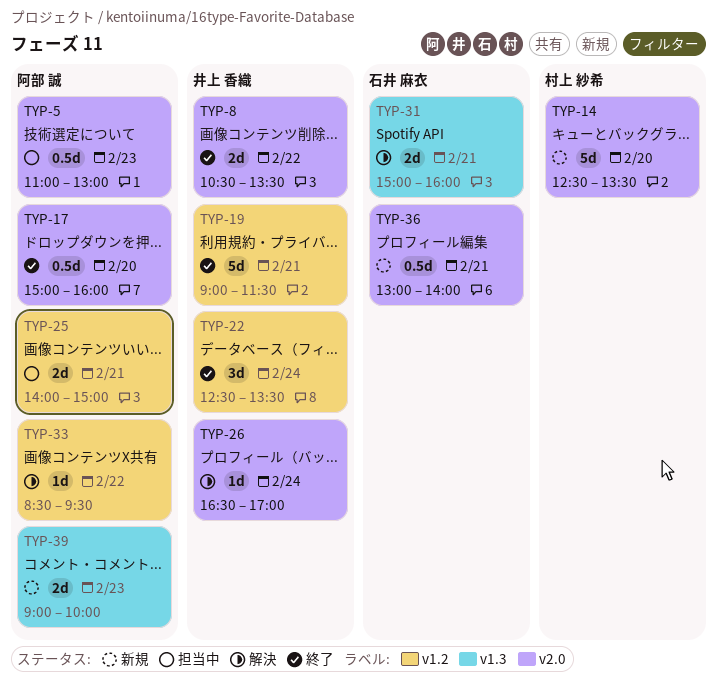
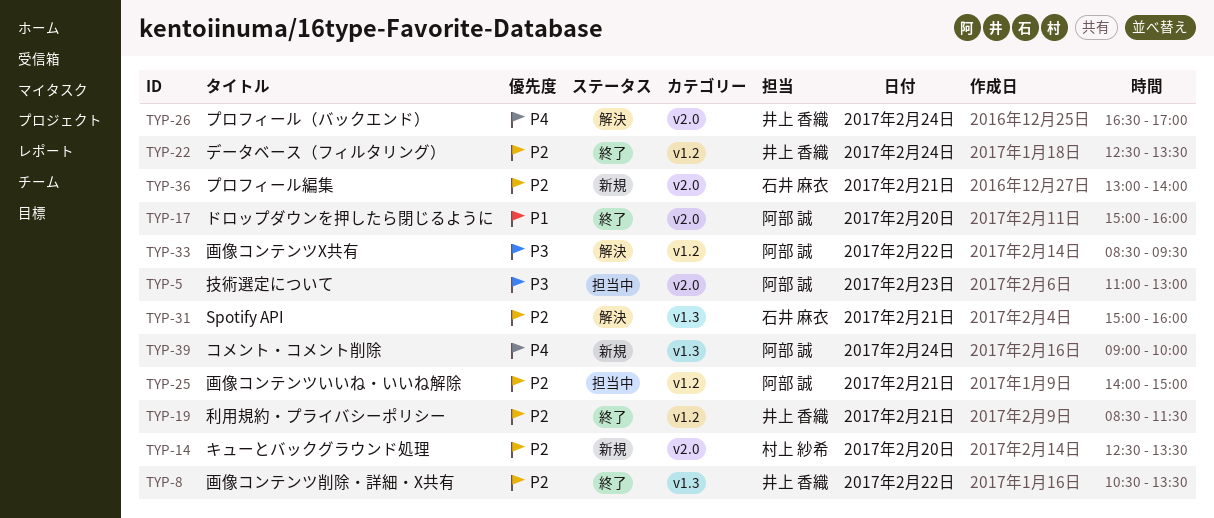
TYP-8, label: v2.0 -> v1.3
TYP-19, begins: 09:00 -> 08:30
TYP-39, day: Feb 23 -> Feb 24

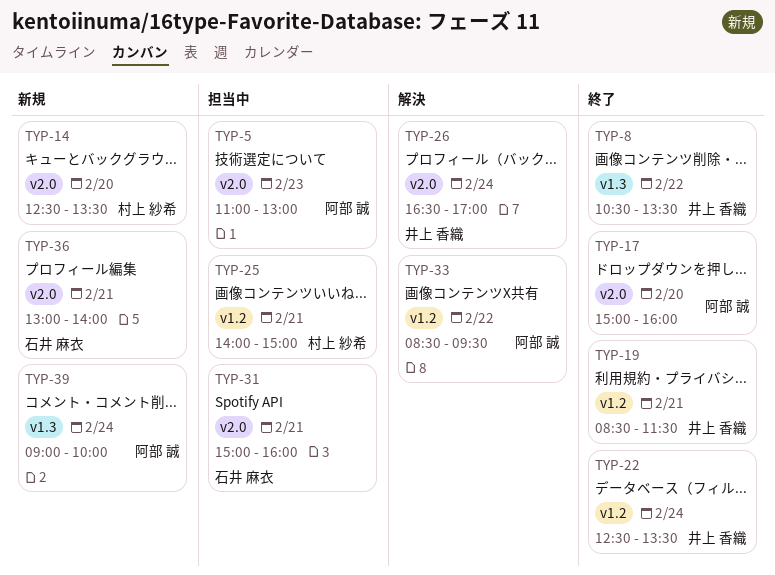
TYP-25, owner: 阿部 誠 -> 村上 紗希
TYP-31, status: 解決 -> 担当中
TYP-31, label: v1.3 -> v2.0

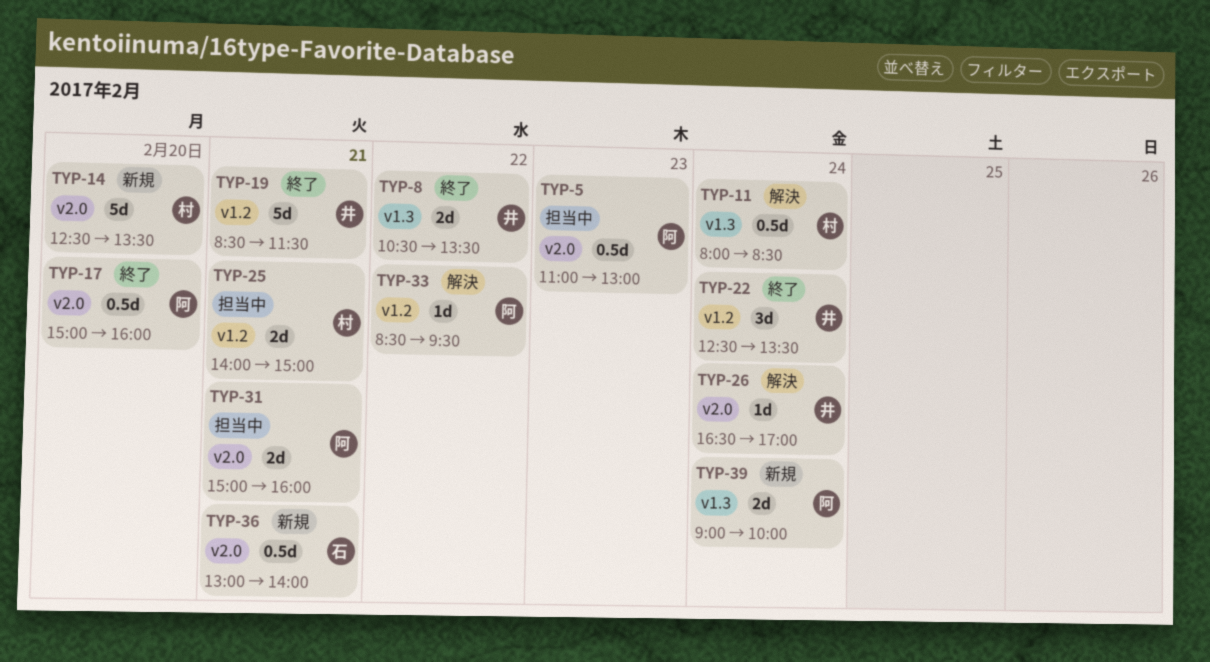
TYP-11: none -> present
TYP-31, owner: 石井 麻衣 -> 阿部 誠

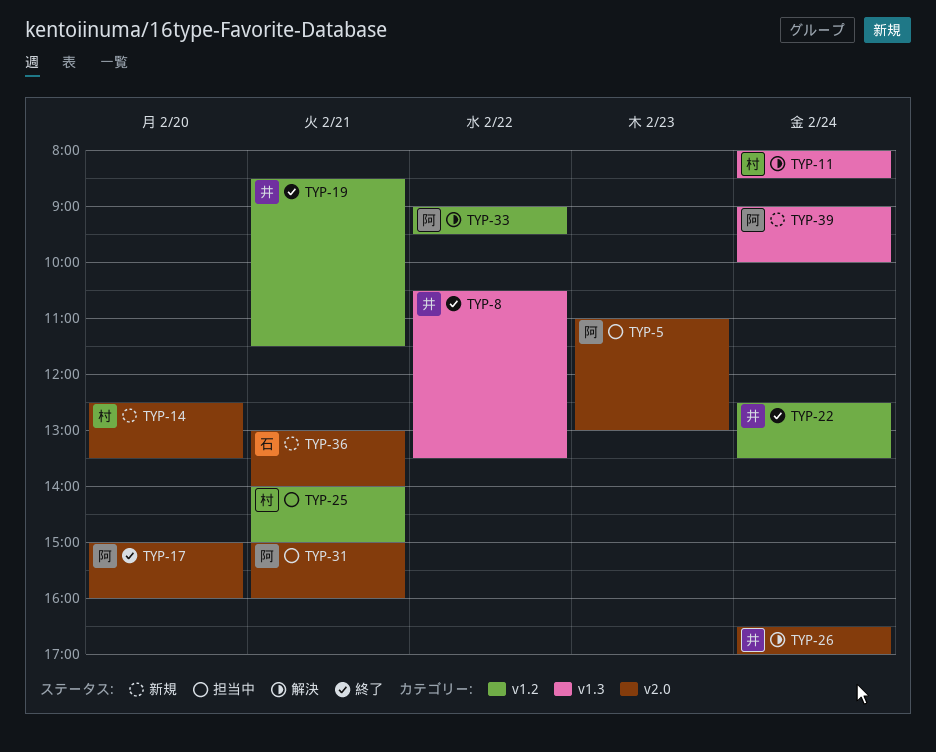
TYP-33, begins: 08:30 -> 09:00

